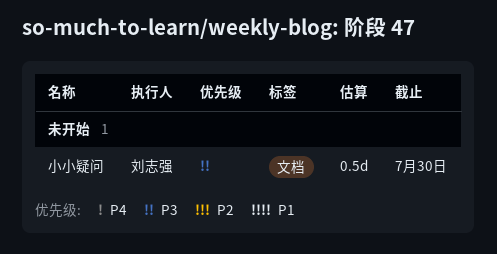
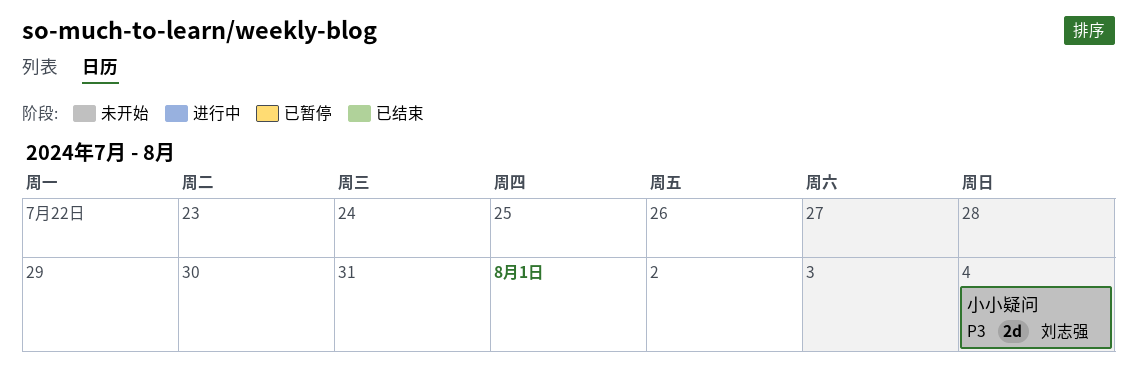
小小疑问, estimate: 0.5d -> 2d
小小疑问, due: Jul 30 -> Aug 4

